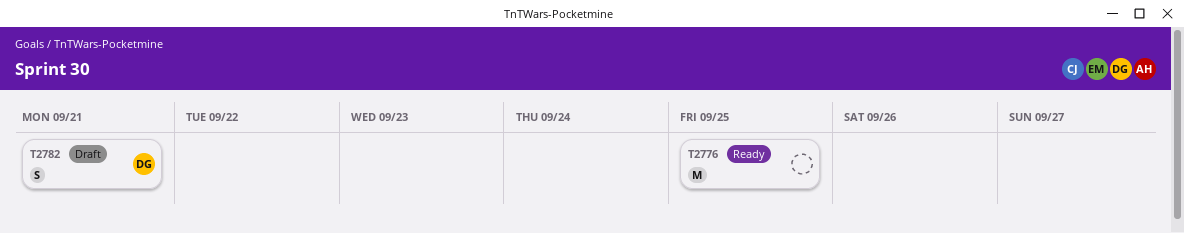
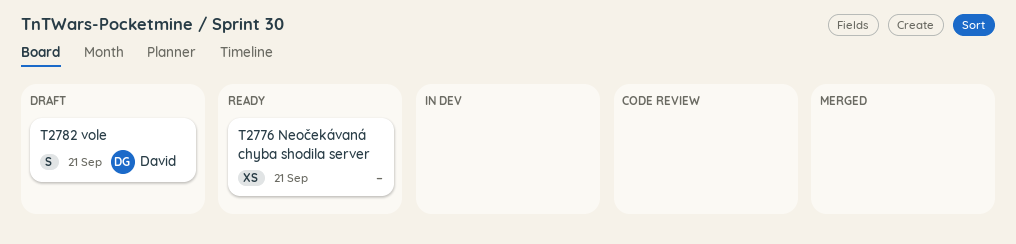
T2776, estimate: M -> XS
T2776, due: Sep 25 -> Sep 21

